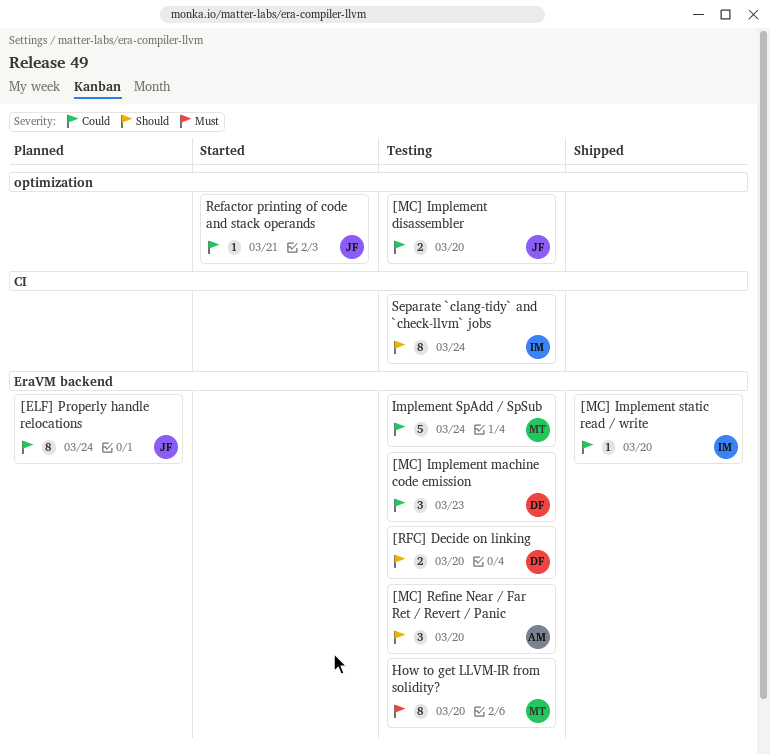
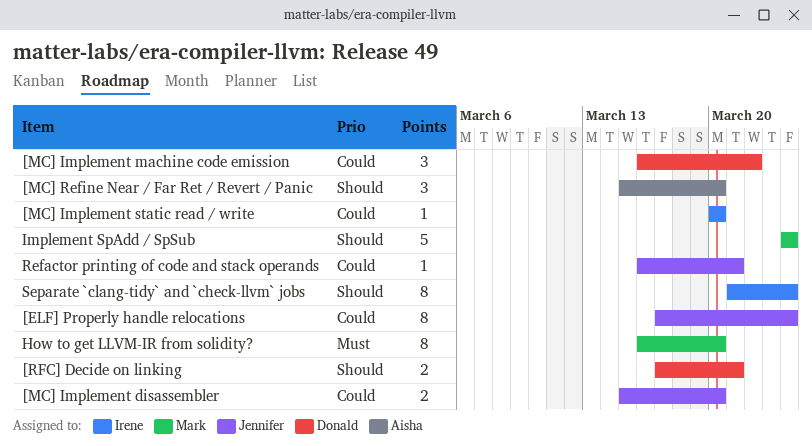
[MC] Implement machine code emission, due: Mar 23 -> Mar 22
[RFC] Decide on linking, due: Mar 20 -> Mar 21
Implement SpAdd / SpSub, priority: Could -> Should

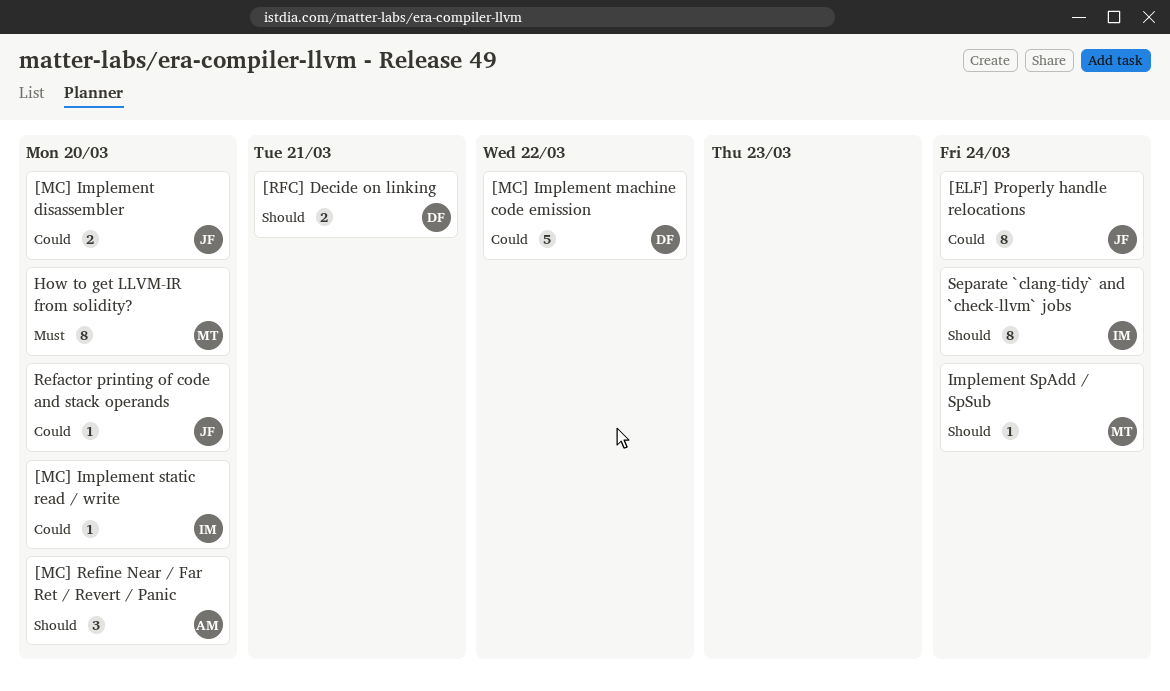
[MC] Implement machine code emission, estimate: 3 -> 5
Implement SpAdd / SpSub, estimate: 5 -> 1
Refactor printing of code and stack operands, due: Mar 21 -> Mar 20

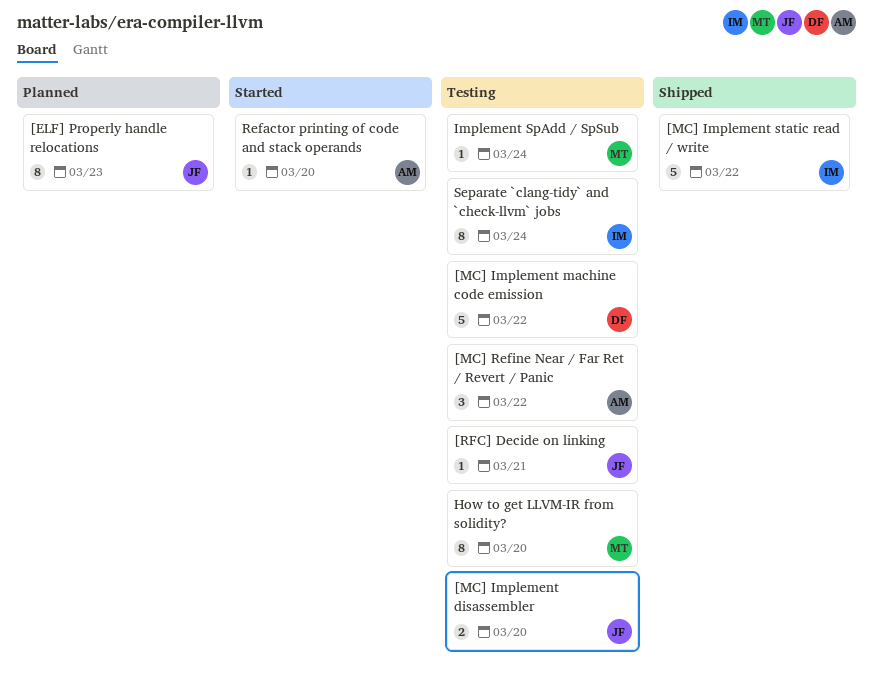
[ELF] Properly handle relocations, due: Mar 24 -> Mar 23
[MC] Implement static read / write, estimate: 1 -> 5
[MC] Implement static read / write, due: Mar 20 -> Mar 22
[MC] Refine Near / Far Ret / Revert / Panic, due: Mar 20 -> Mar 22
[RFC] Decide on linking, owner: DF -> JF
[RFC] Decide on linking, estimate: 2 -> 1
Refactor printing of code and stack operands, owner: JF -> AM

